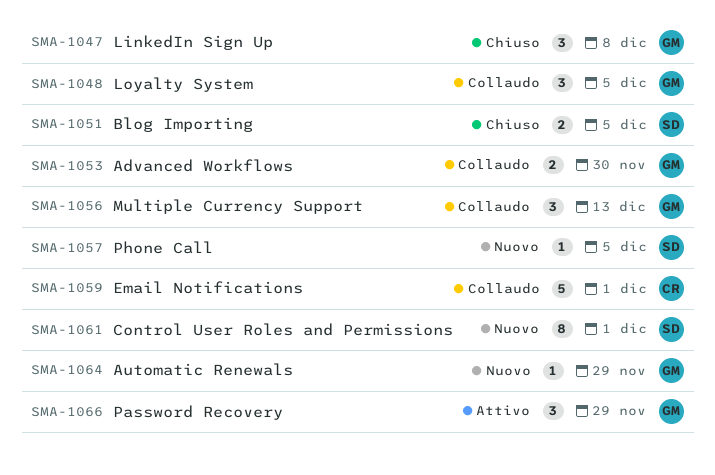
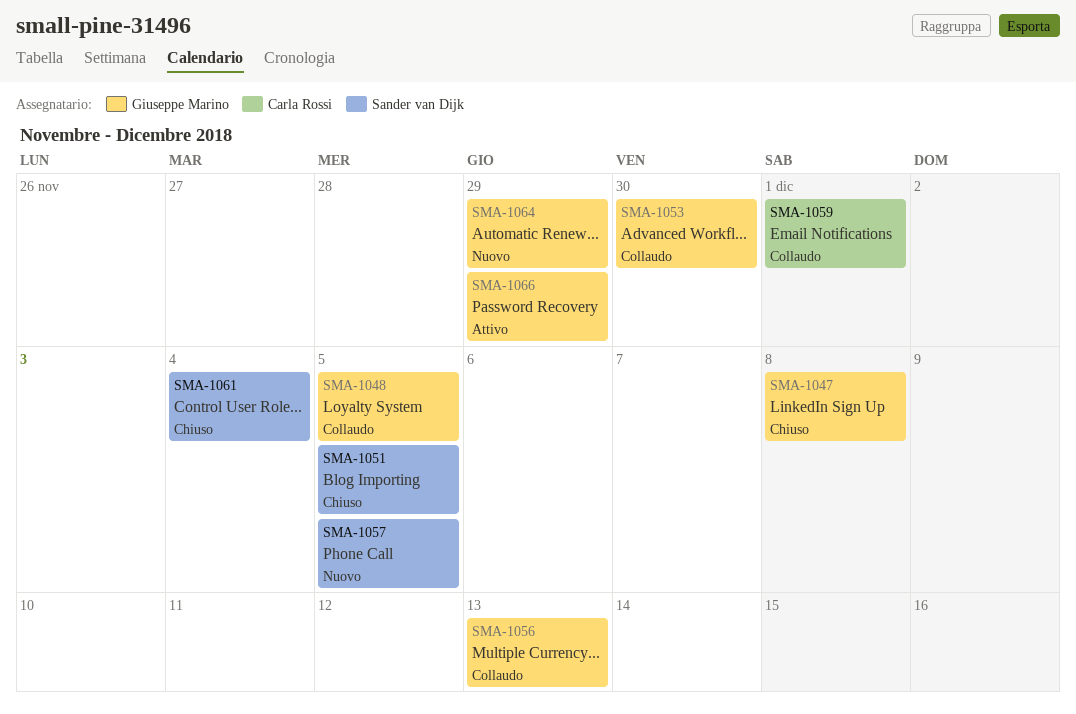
SMA-1061, status: Nuovo -> Chiuso
SMA-1061, due: Dec 1 -> Dec 4

